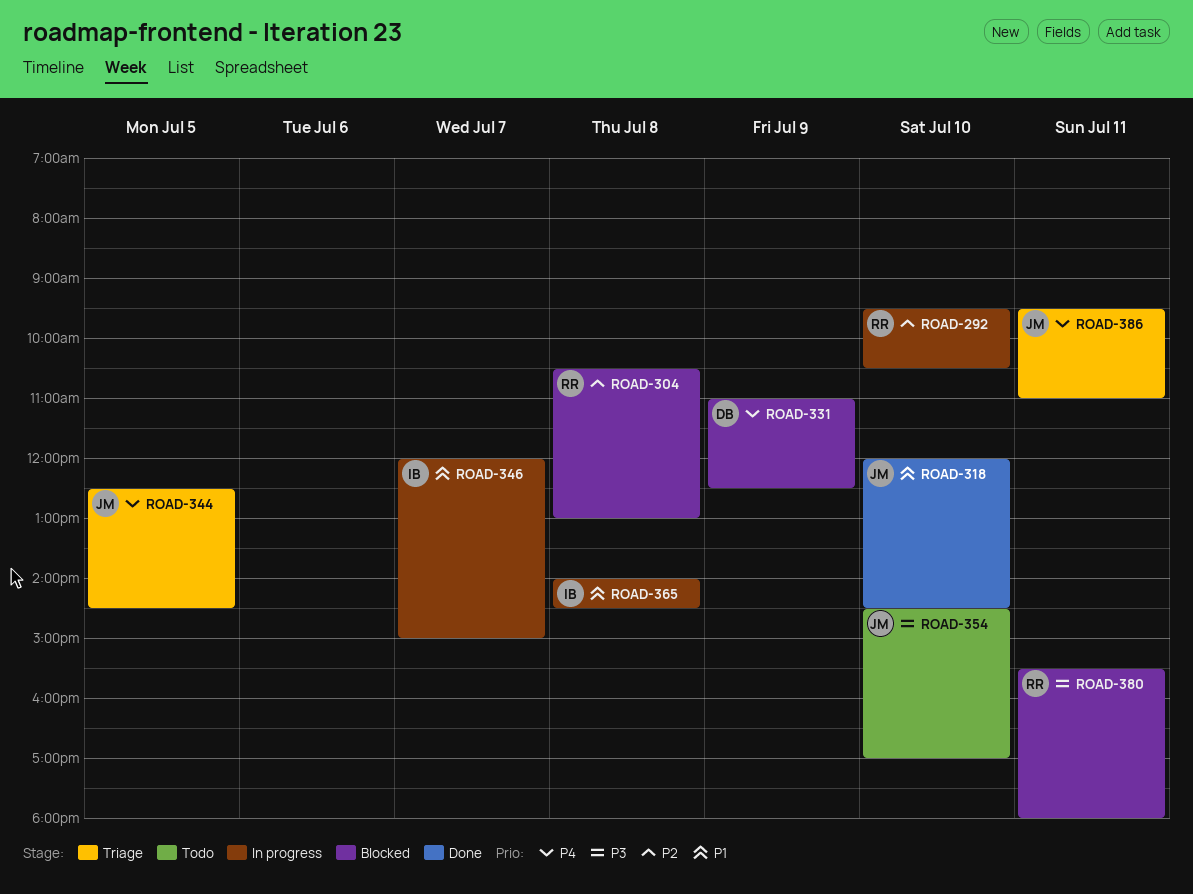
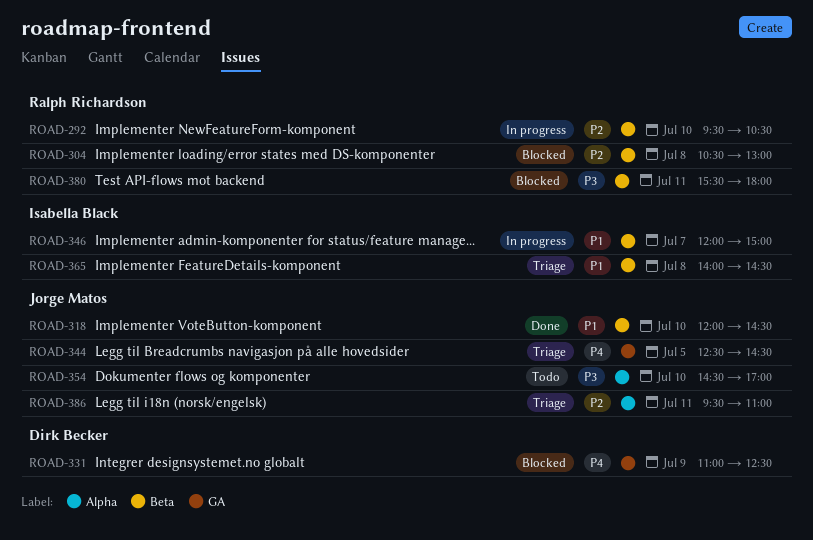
ROAD-365, status: In progress -> Triage
ROAD-386, priority: P4 -> P2

